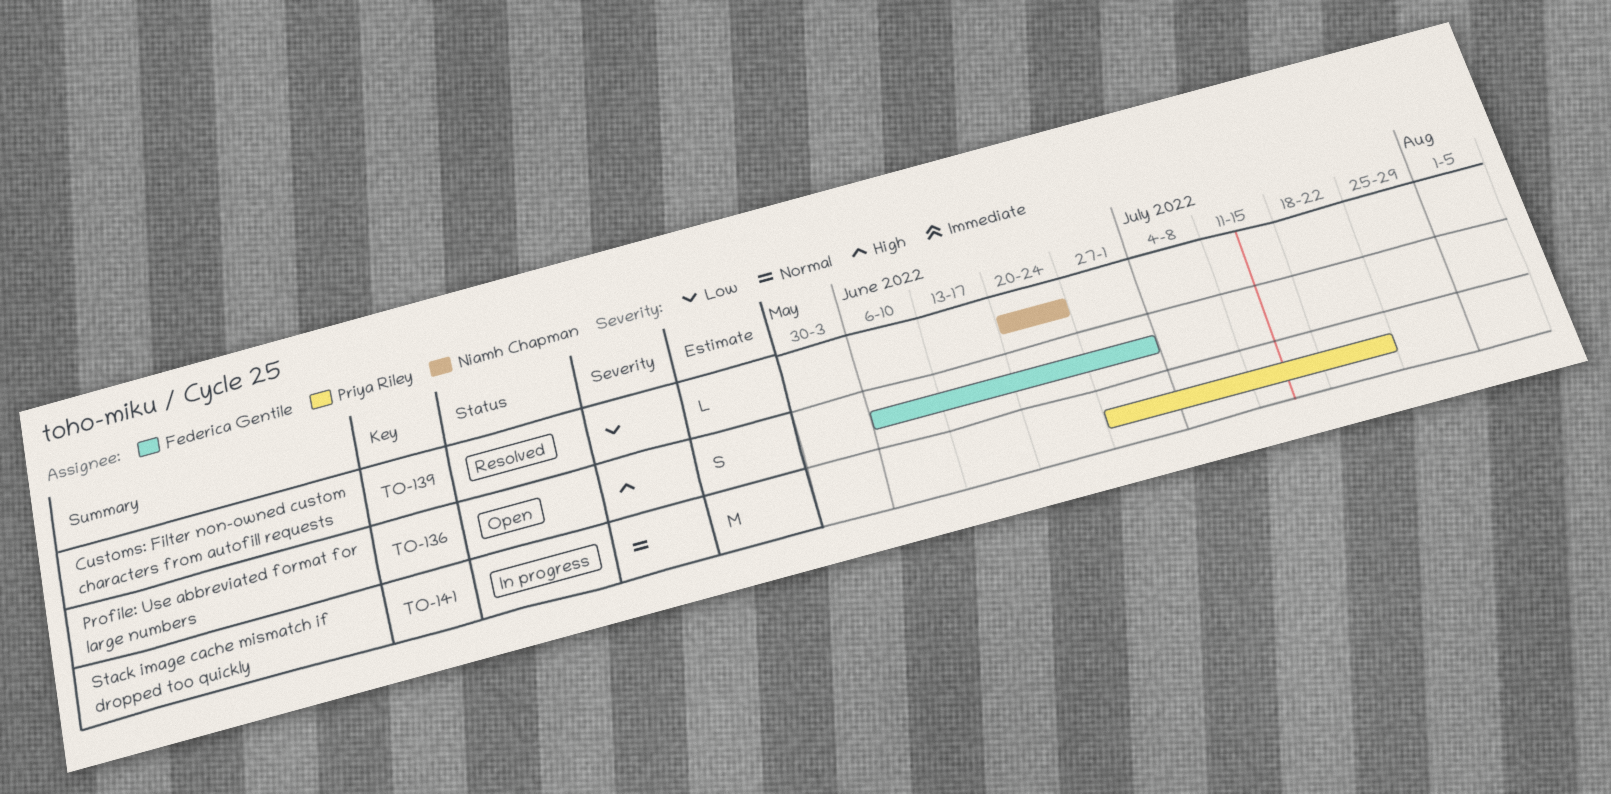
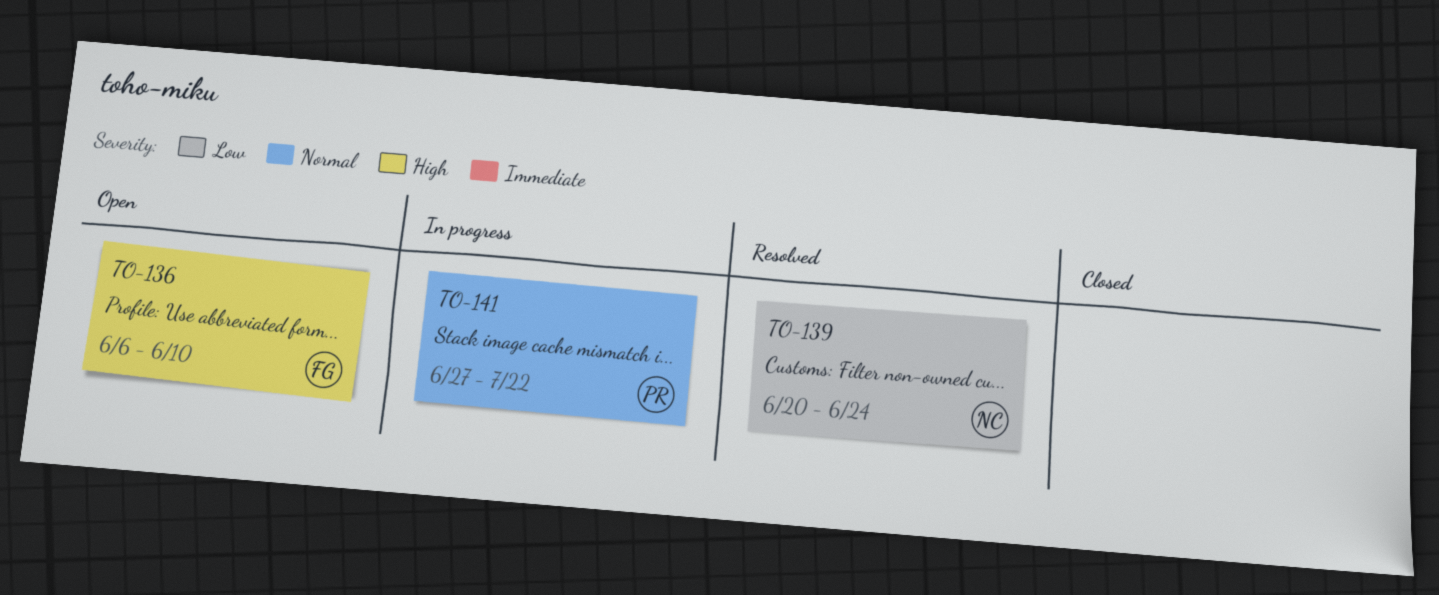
TO-136, due: Jul 1 -> Jun 10

